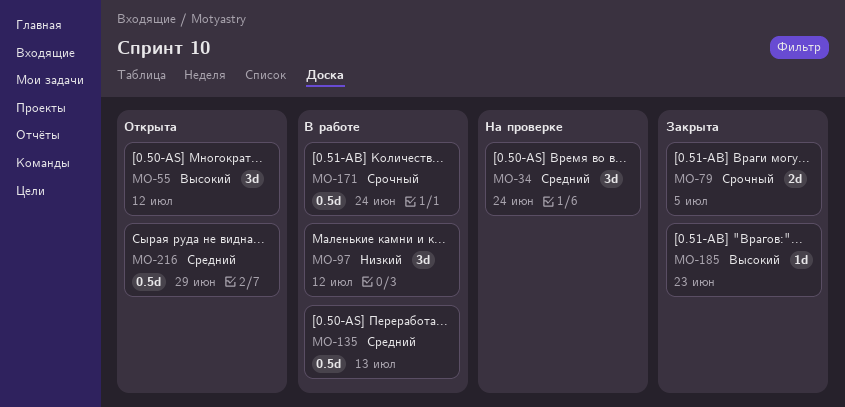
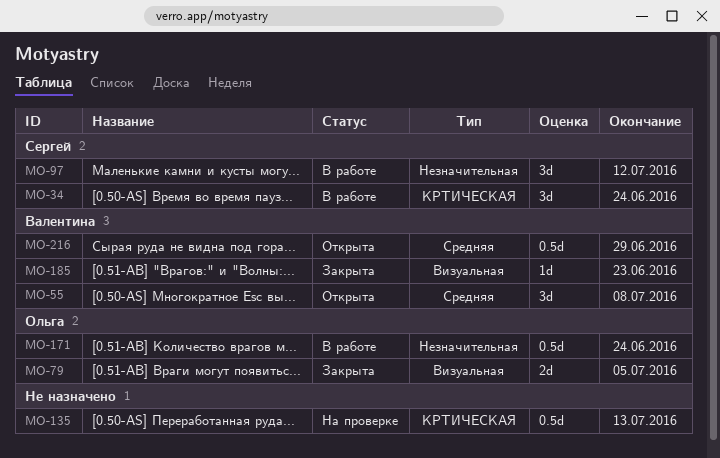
MO-34, status: На проверке -> В работе
MO-55, due: Jul 12 -> Jul 8
MO-135, status: В работе -> На проверке

